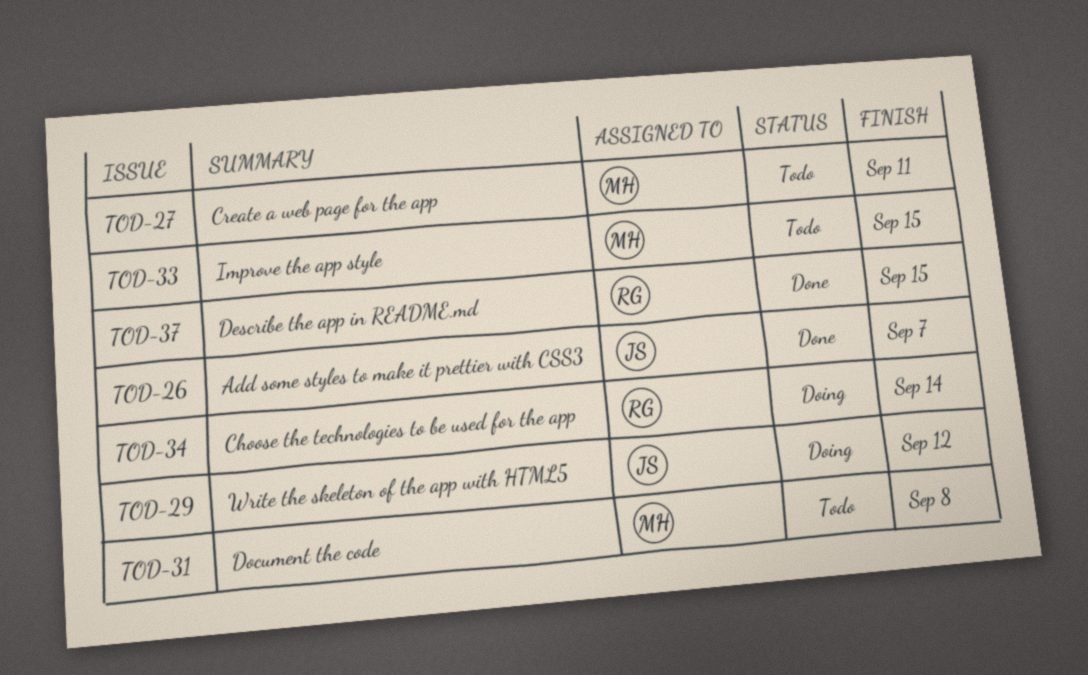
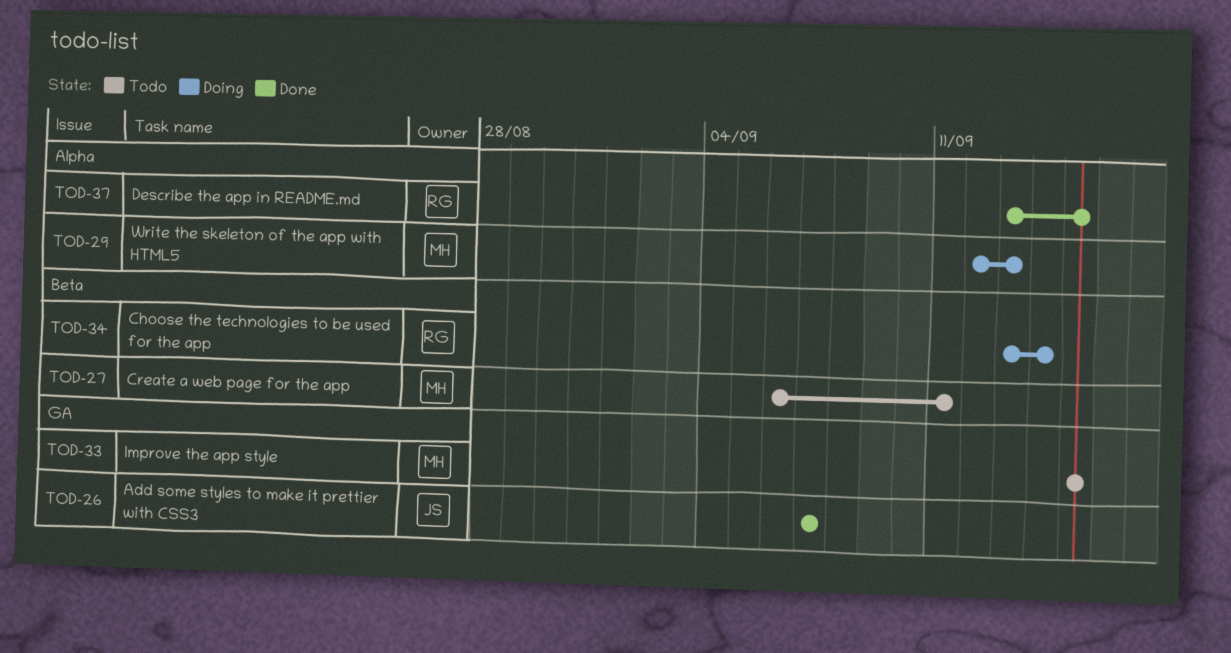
TOD-29, owner: JS -> MH
TOD-29, due: Sep 12 -> Sep 13
TOD-31: present -> none

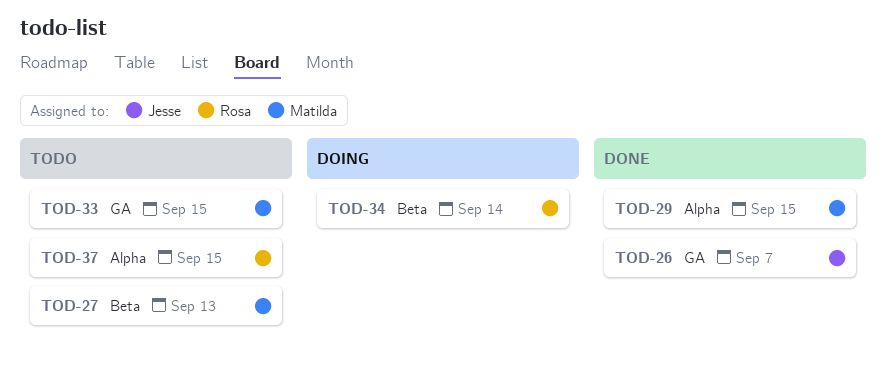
TOD-27, due: Sep 11 -> Sep 13
TOD-29, status: Doing -> Done
TOD-29, due: Sep 13 -> Sep 15
TOD-37, status: Done -> Todo

